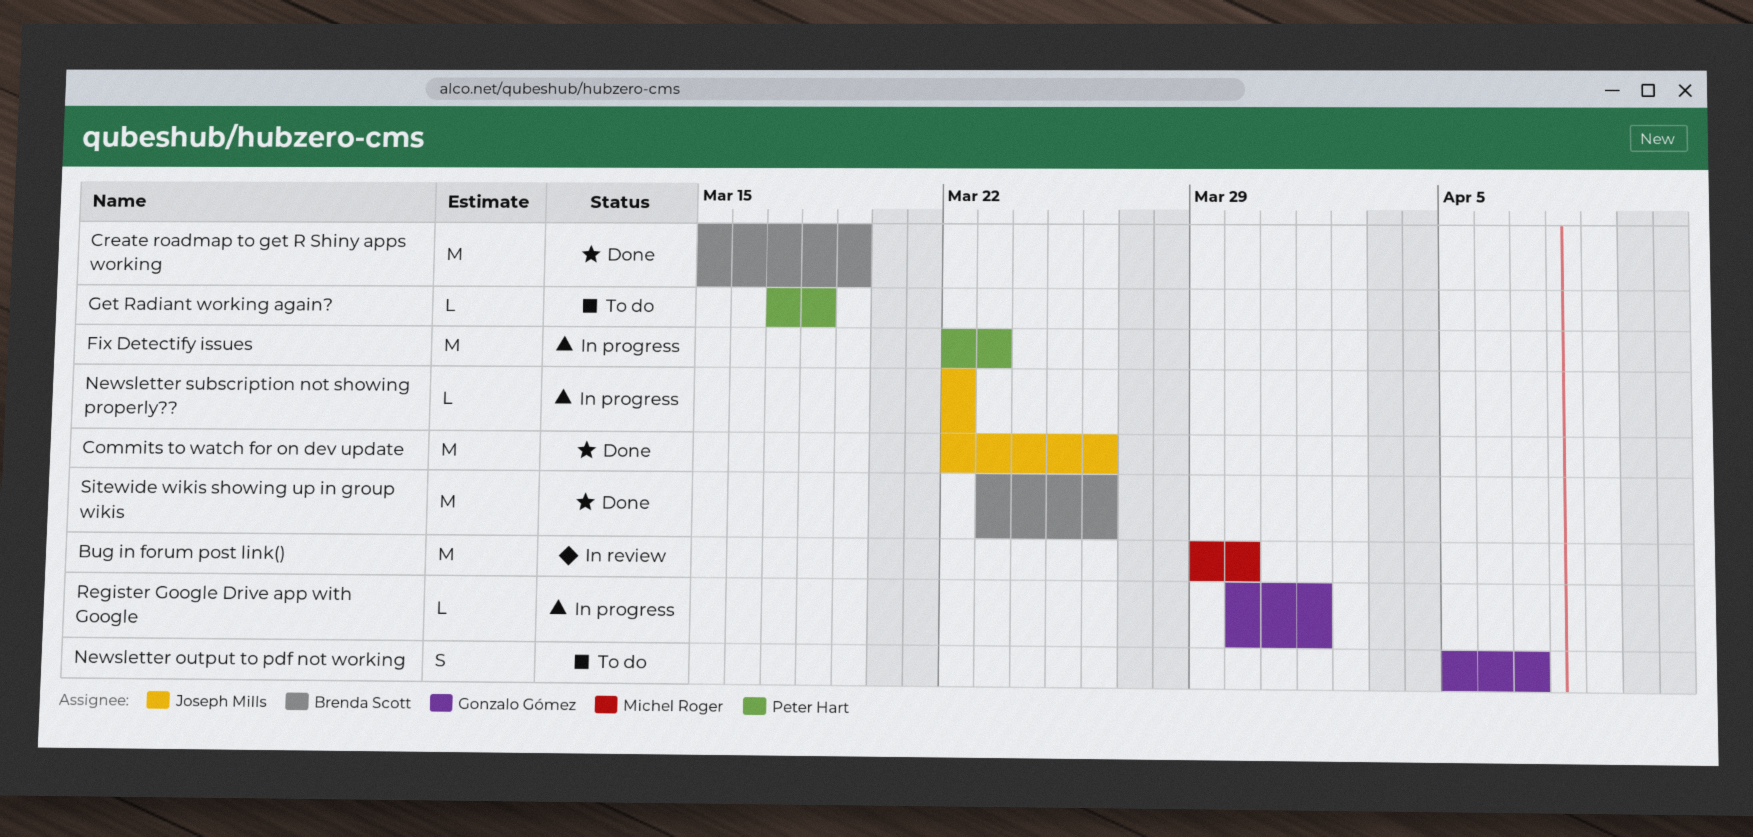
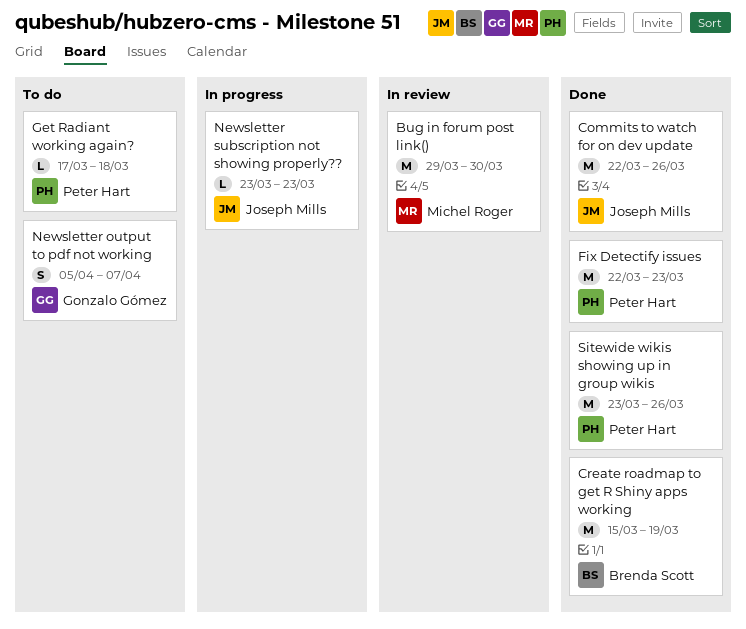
Fix Detectify issues, status: In progress -> Done
Newsletter subscription not showing properly??, start: Mar 22 -> Mar 23
Newsletter subscription not showing properly??, due: Mar 22 -> Mar 23
Register Google Drive app with Google: present -> none
Sitewide wikis showing up in group wikis, owner: Brenda Scott -> Peter Hart

